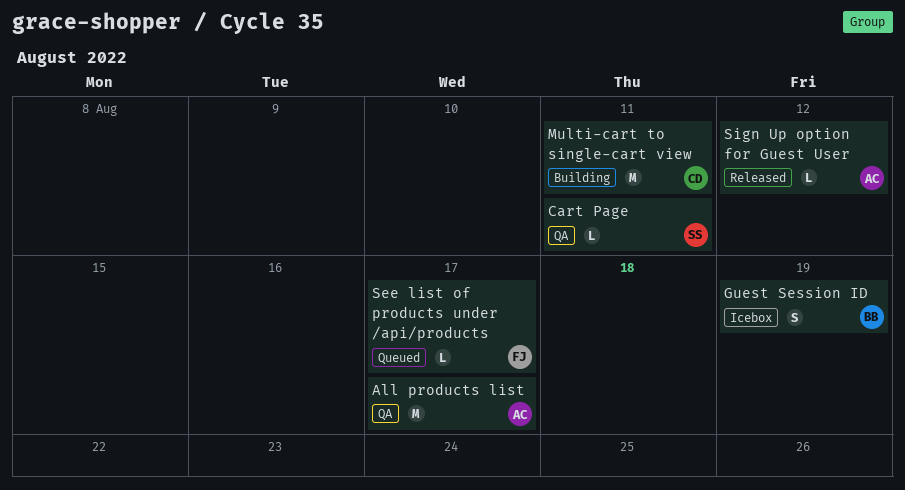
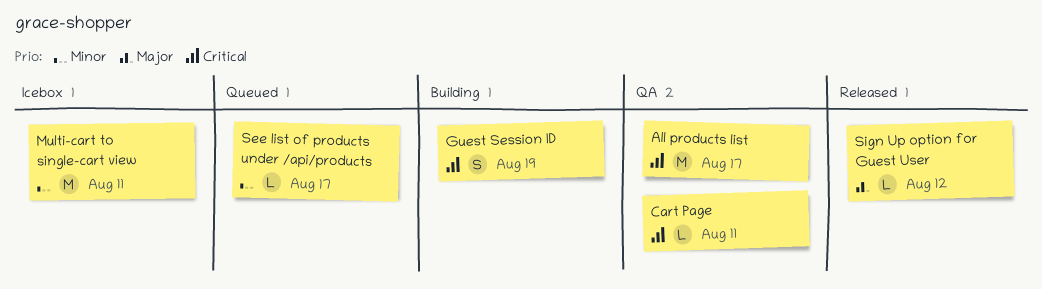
Guest Session ID, status: Icebox -> Building
Multi-cart to single-cart view, status: Building -> Icebox

